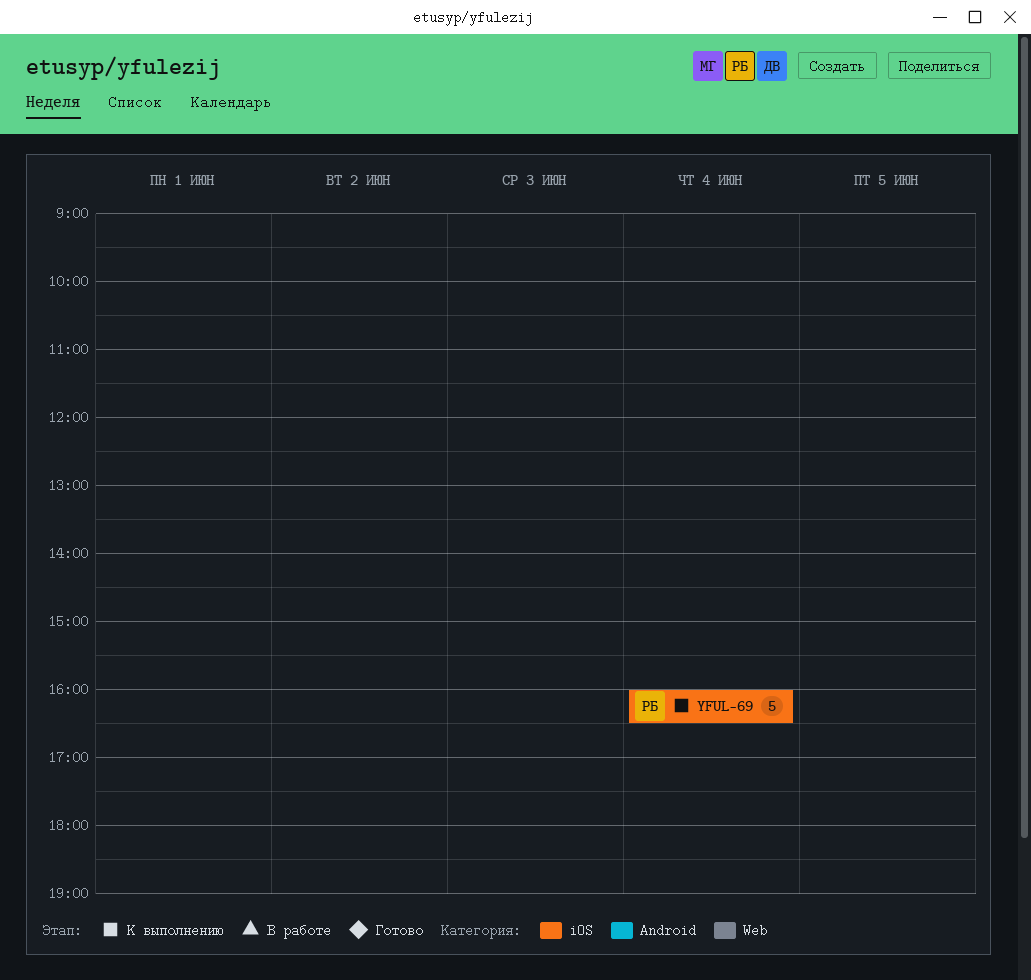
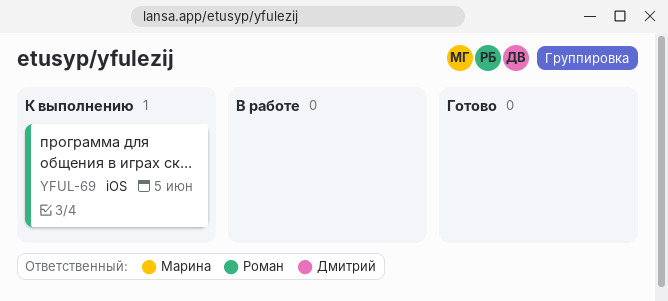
YFUL-69, day: Jun 4 -> Jun 5

